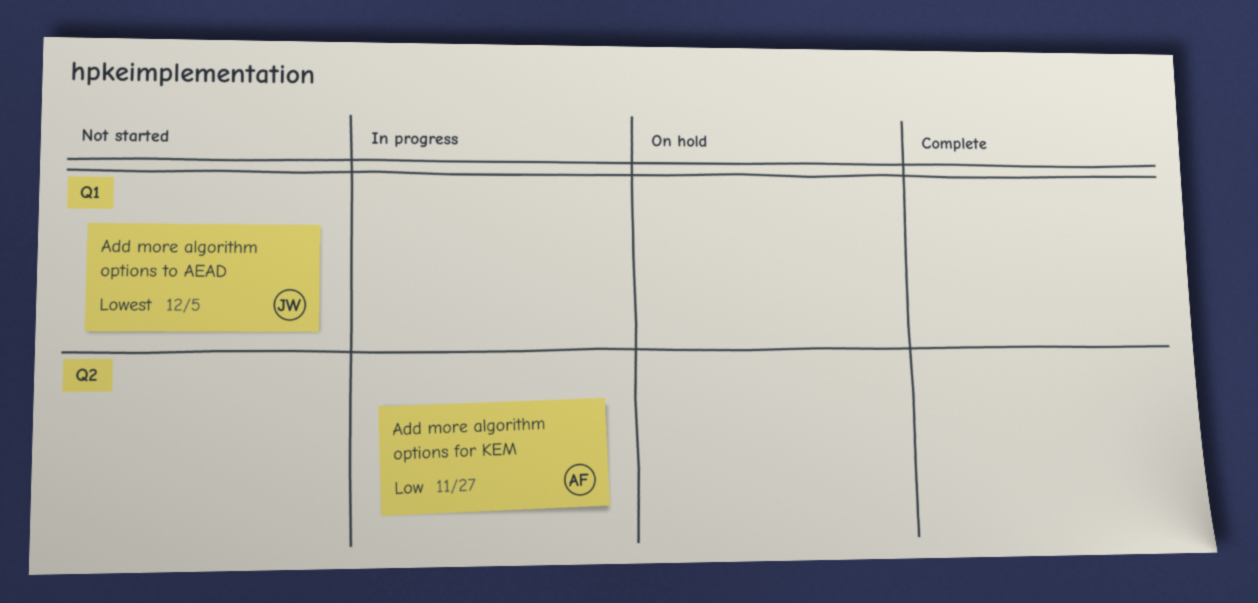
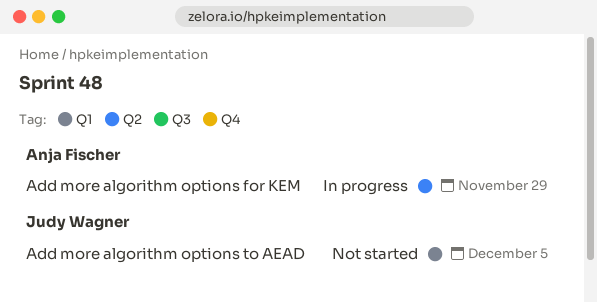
Add more algorithm options for KEM, due: Nov 27 -> Nov 29

